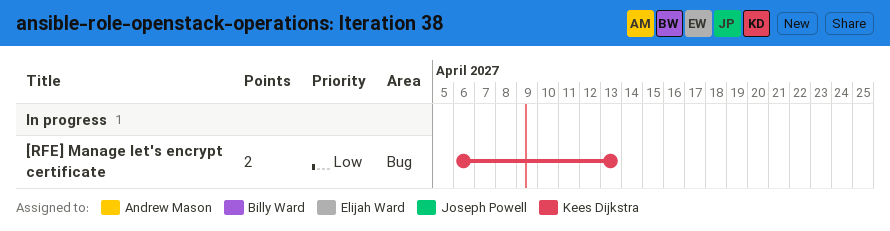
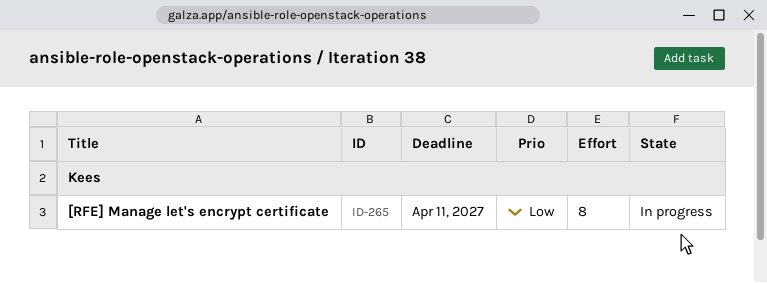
[RFE] Manage let's encrypt certificate, estimate: 2 -> 8
[RFE] Manage let's encrypt certificate, due: Apr 13 -> Apr 11

